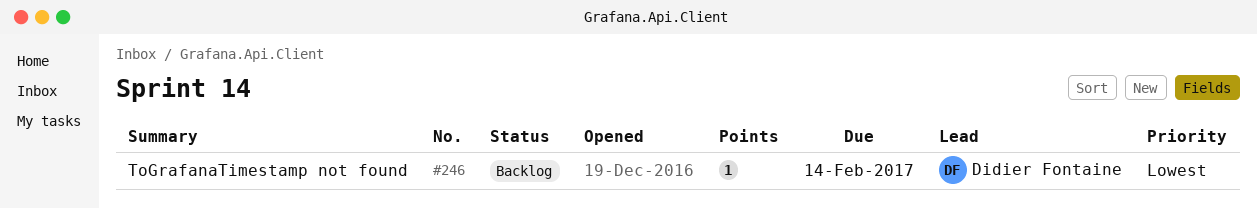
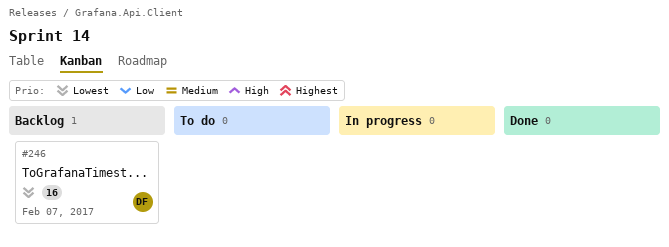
#246, estimate: 1 -> 16
#246, due: Feb 14 -> Feb 7

